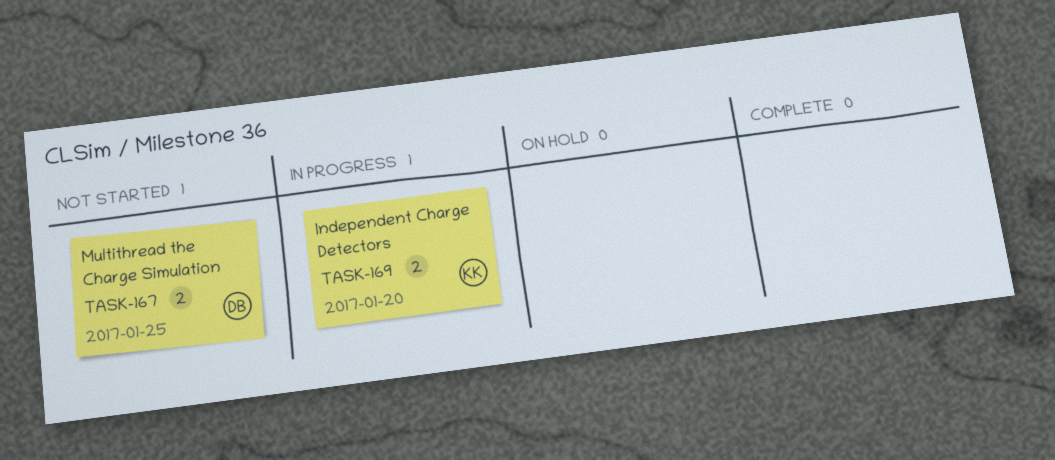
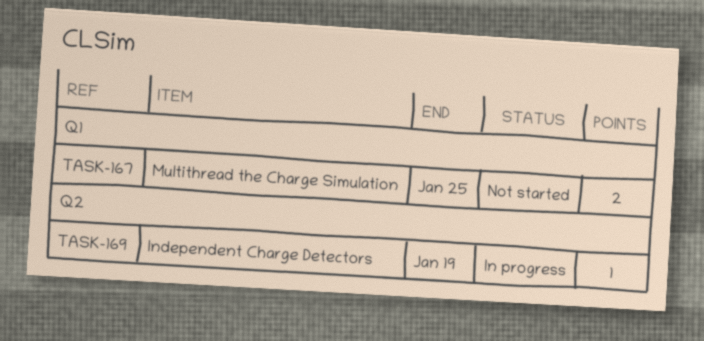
TASK-169, estimate: 2 -> 1
TASK-169, due: Jan 20 -> Jan 19

